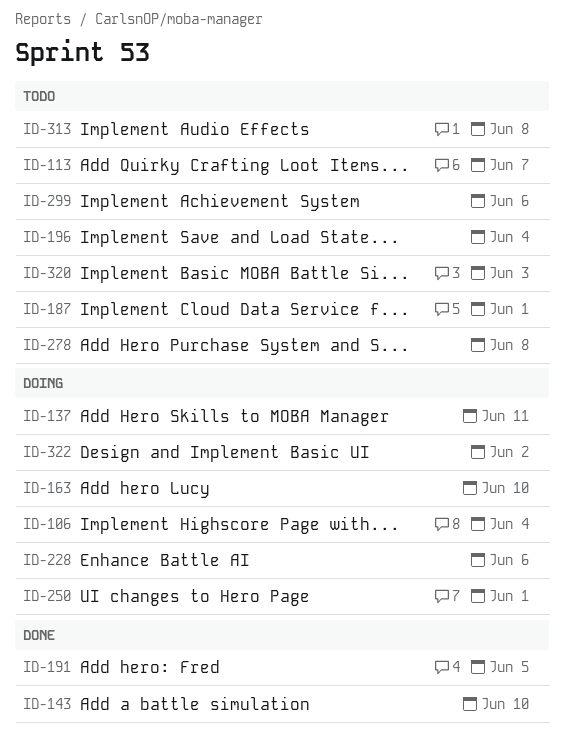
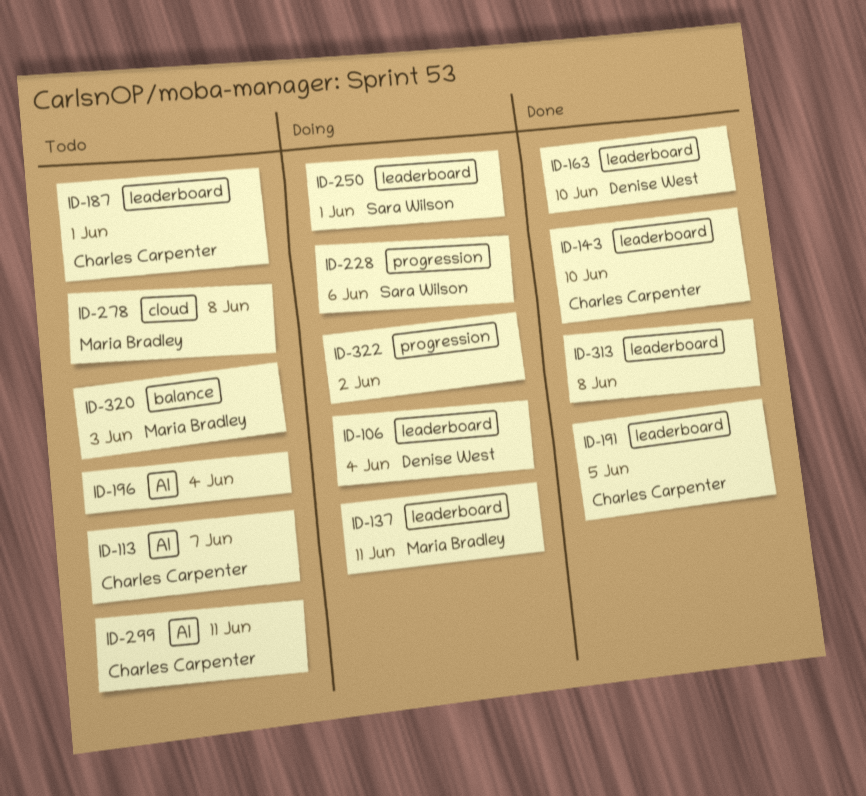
ID-163, status: Doing -> Done
ID-299, due: Jun 6 -> Jun 11
ID-313, status: Todo -> Done

